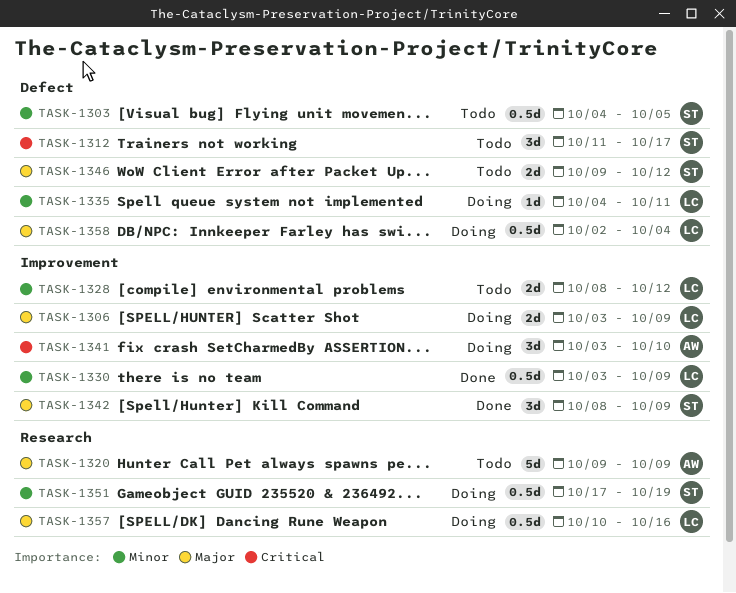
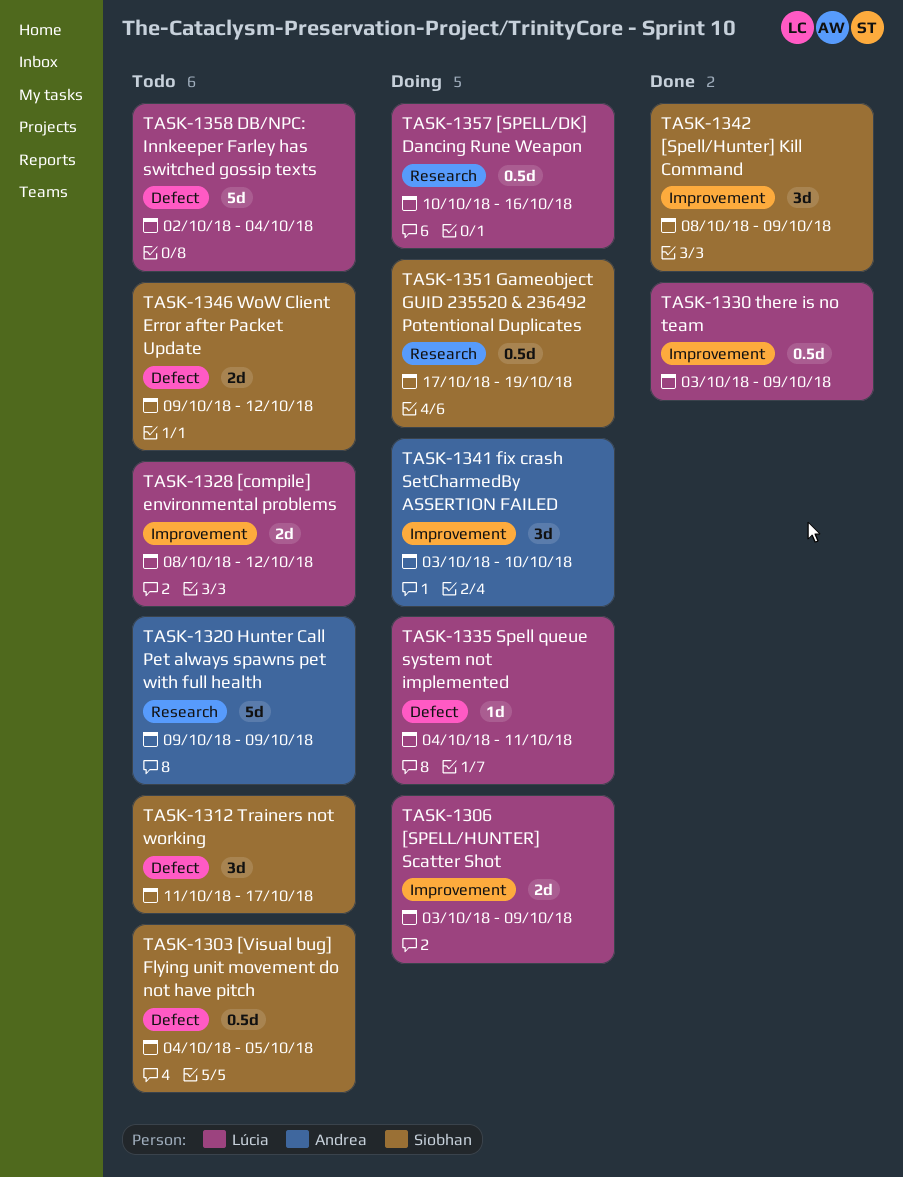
TASK-1358, status: Doing -> Todo
TASK-1358, estimate: 0.5d -> 5d

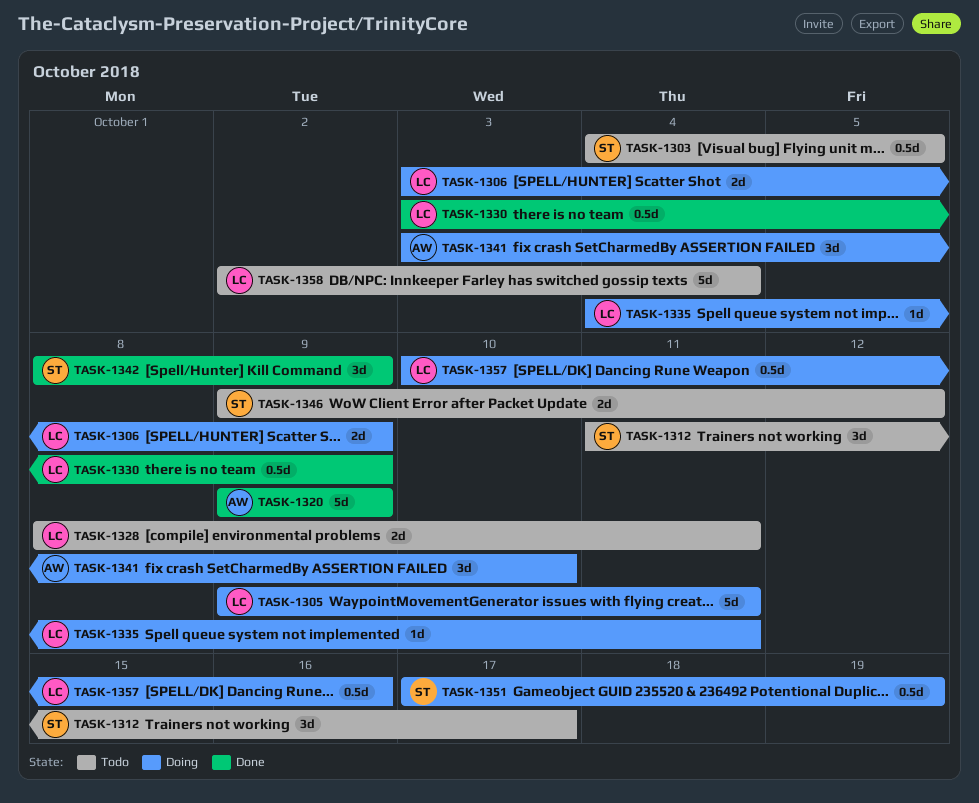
TASK-1305: none -> present
TASK-1320, status: Todo -> Done
TASK-1328, due: Oct 12 -> Oct 11

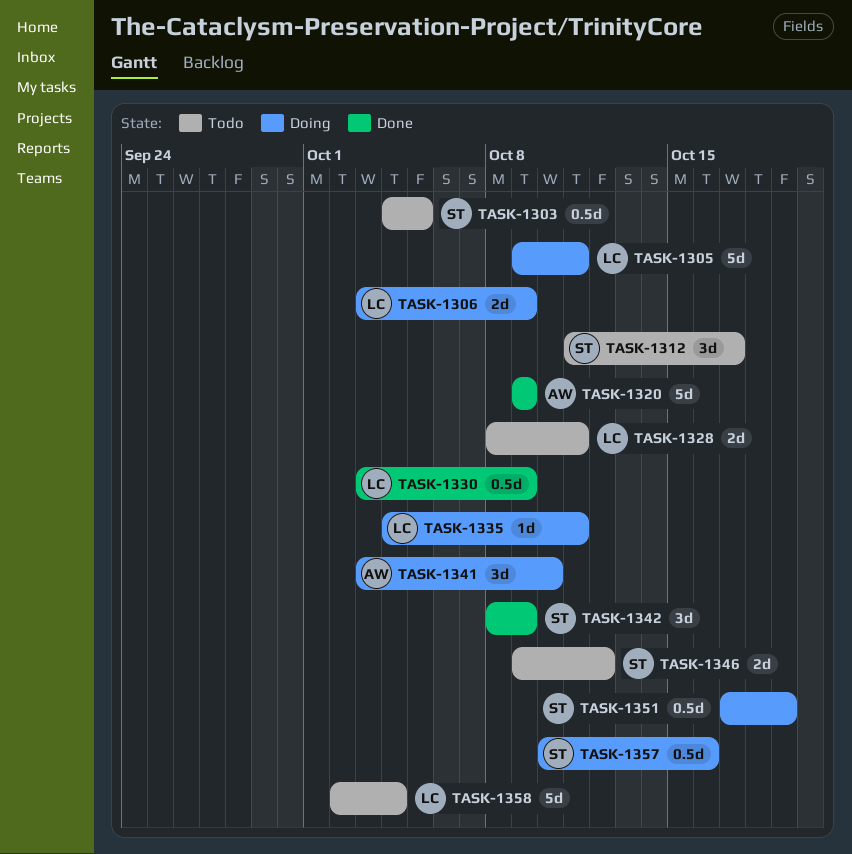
TASK-1357, owner: LC -> ST

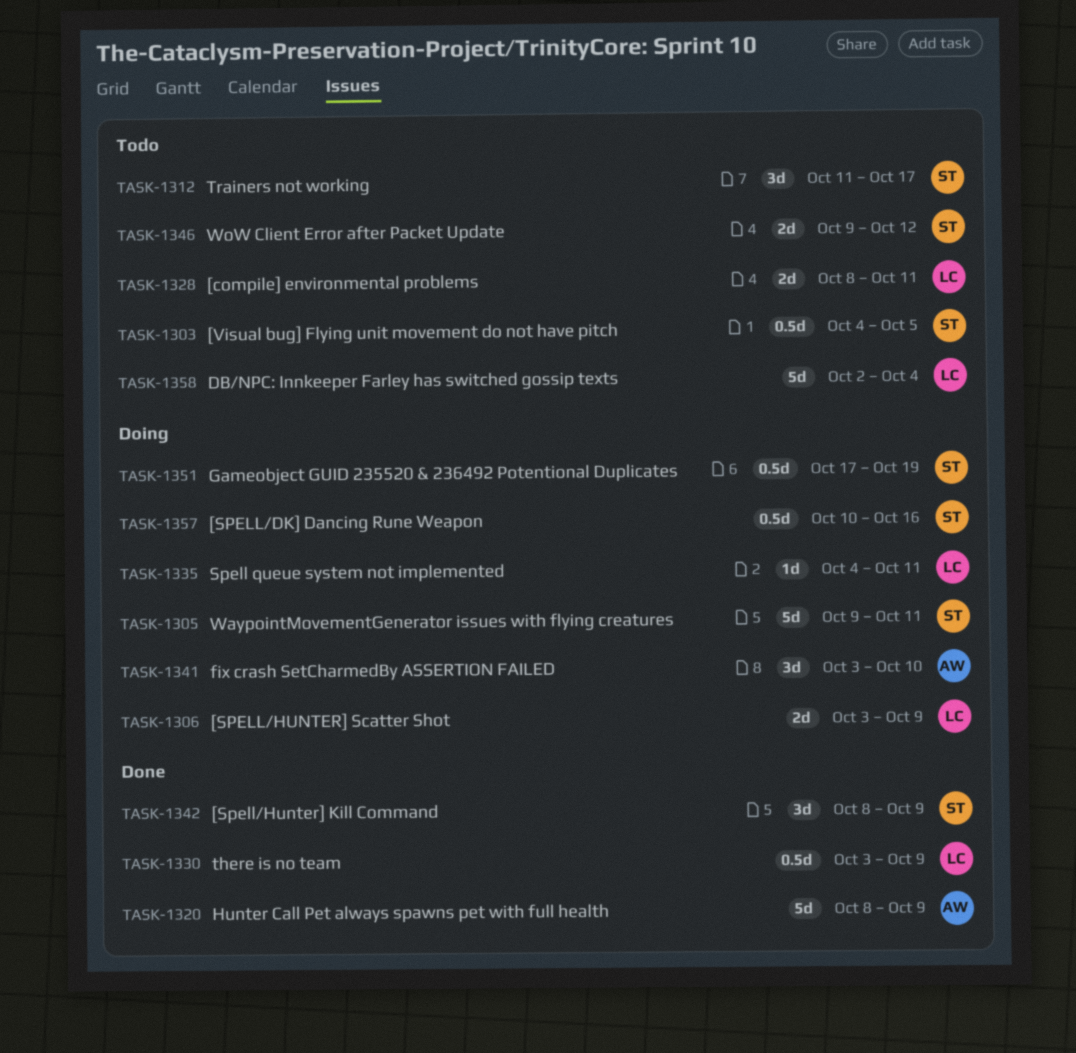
TASK-1305, owner: LC -> ST
TASK-1320, start: Oct 9 -> Oct 8

